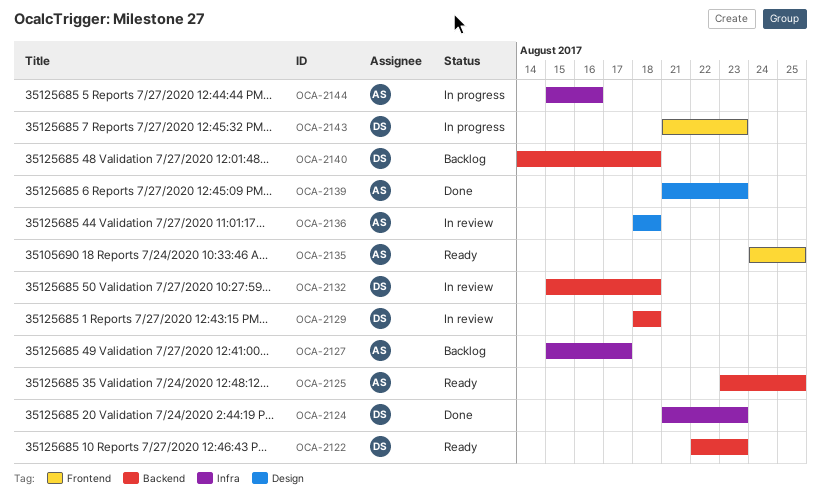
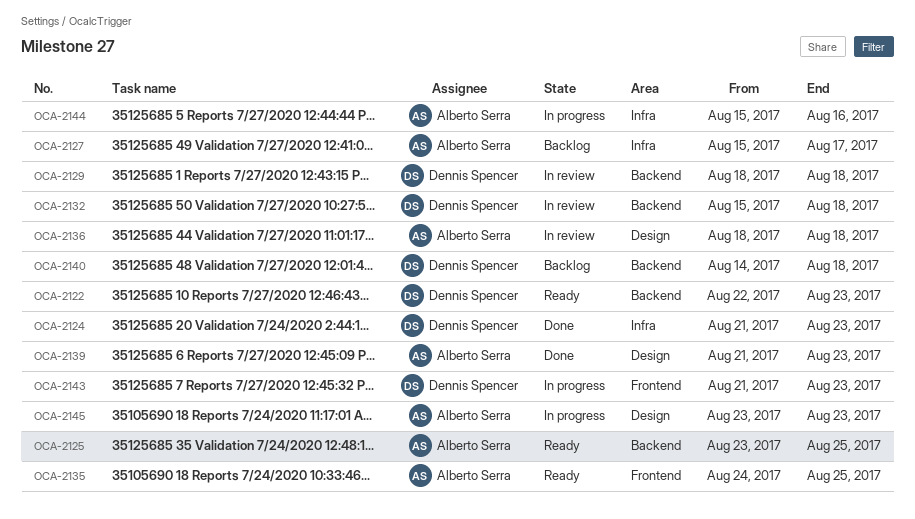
OCA-2145: none -> present

